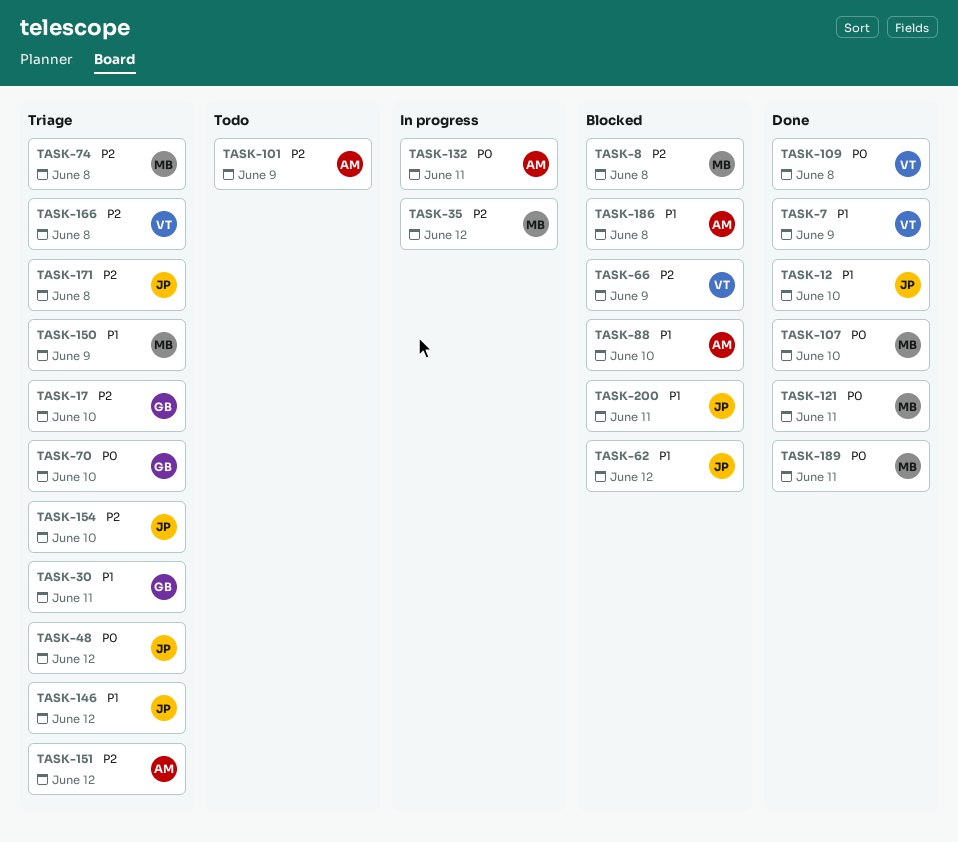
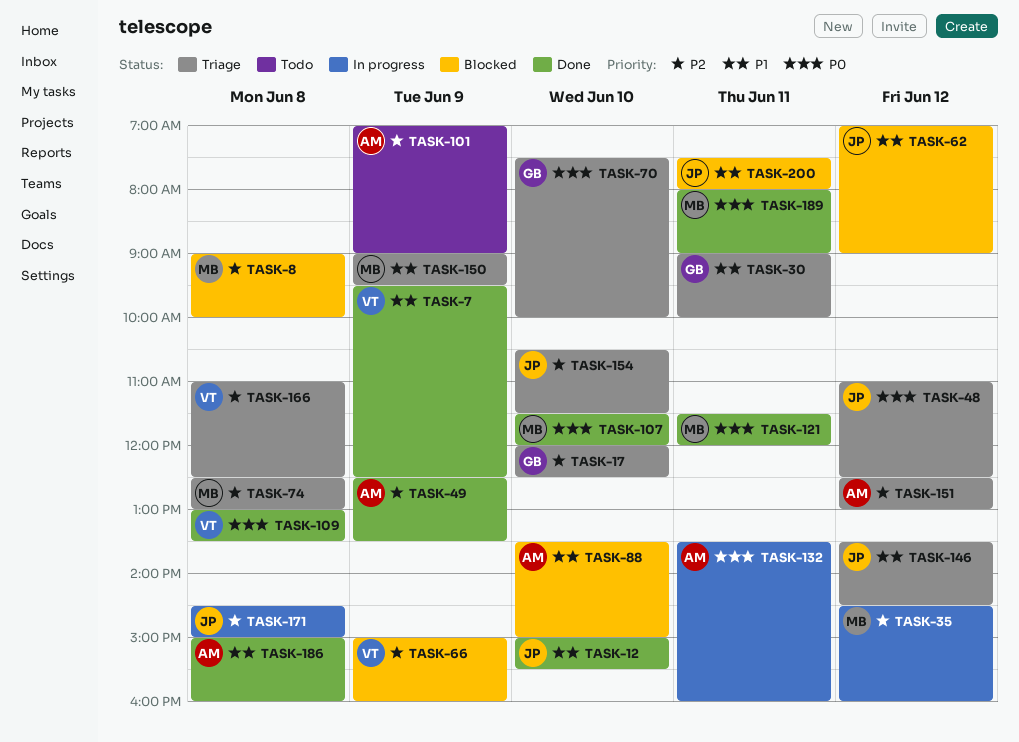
TASK-49: none -> present
TASK-171, status: Triage -> In progress
TASK-186, status: Blocked -> Done

